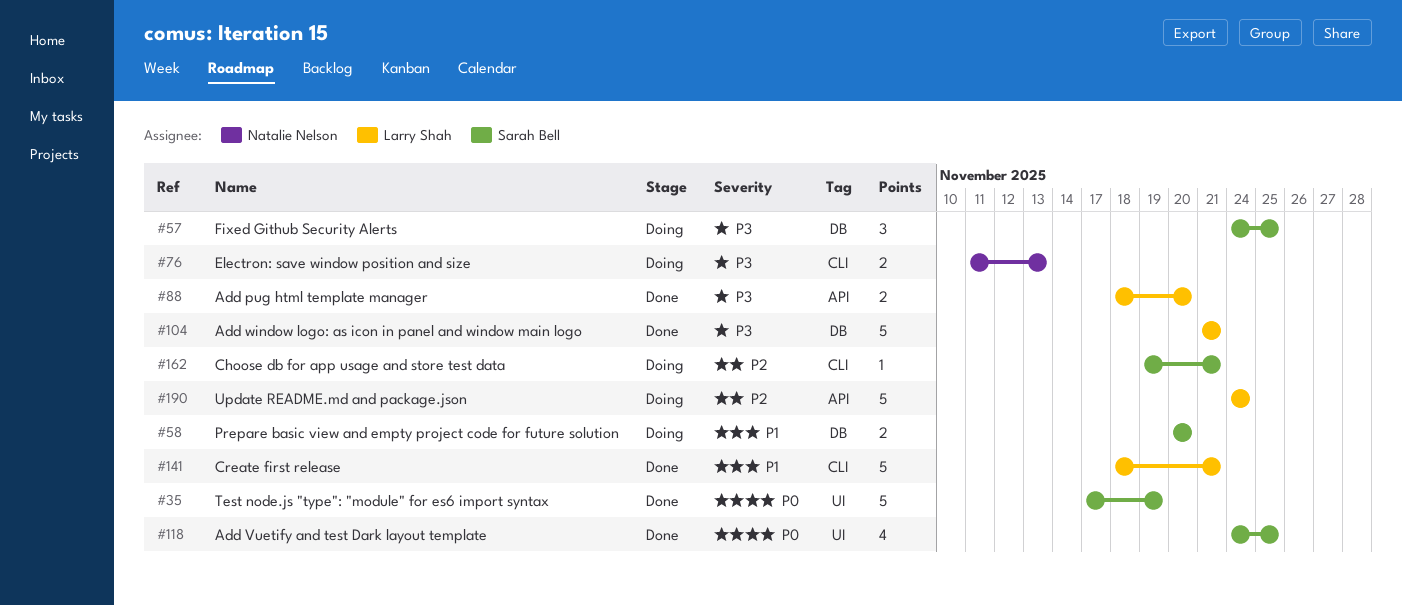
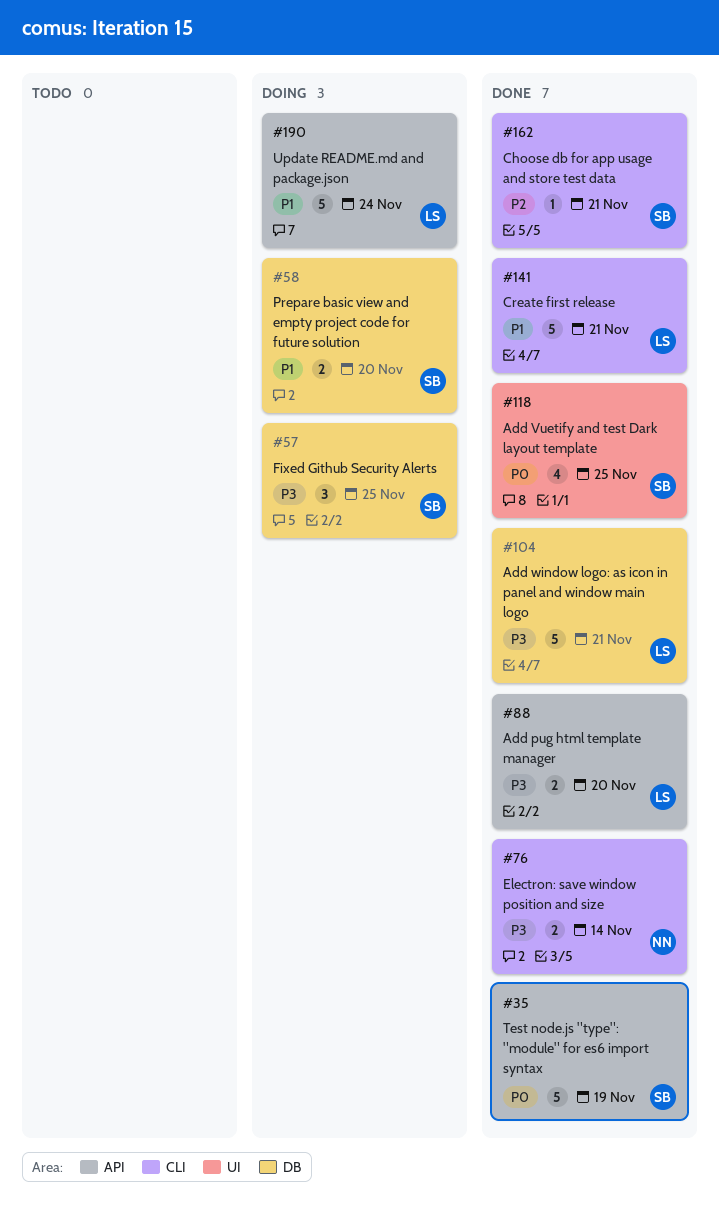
#35, label: UI -> API
#76, status: Doing -> Done
#76, due: Nov 13 -> Nov 14
#162, status: Doing -> Done
#190, priority: P2 -> P1

